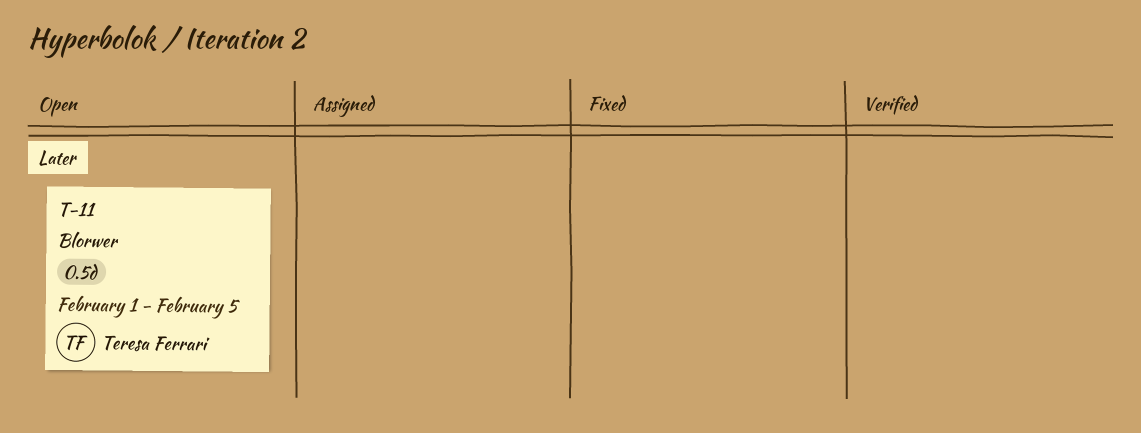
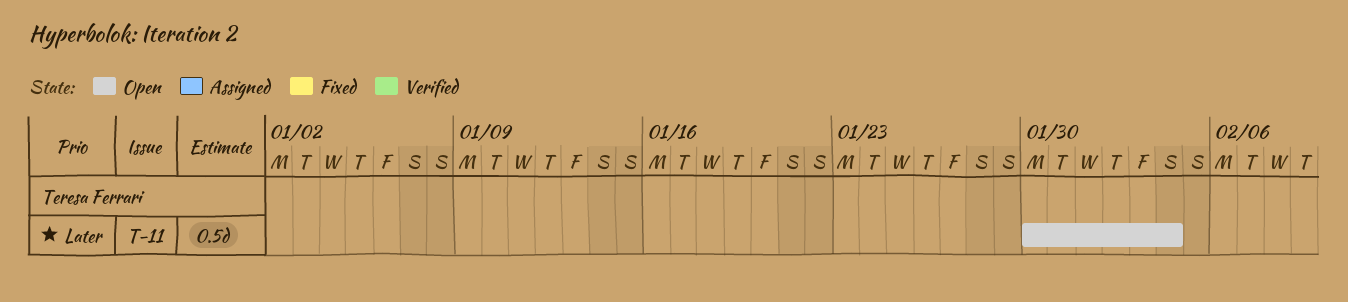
T-11, start: Feb 1 -> Jan 30
T-11, due: Feb 5 -> Feb 4

